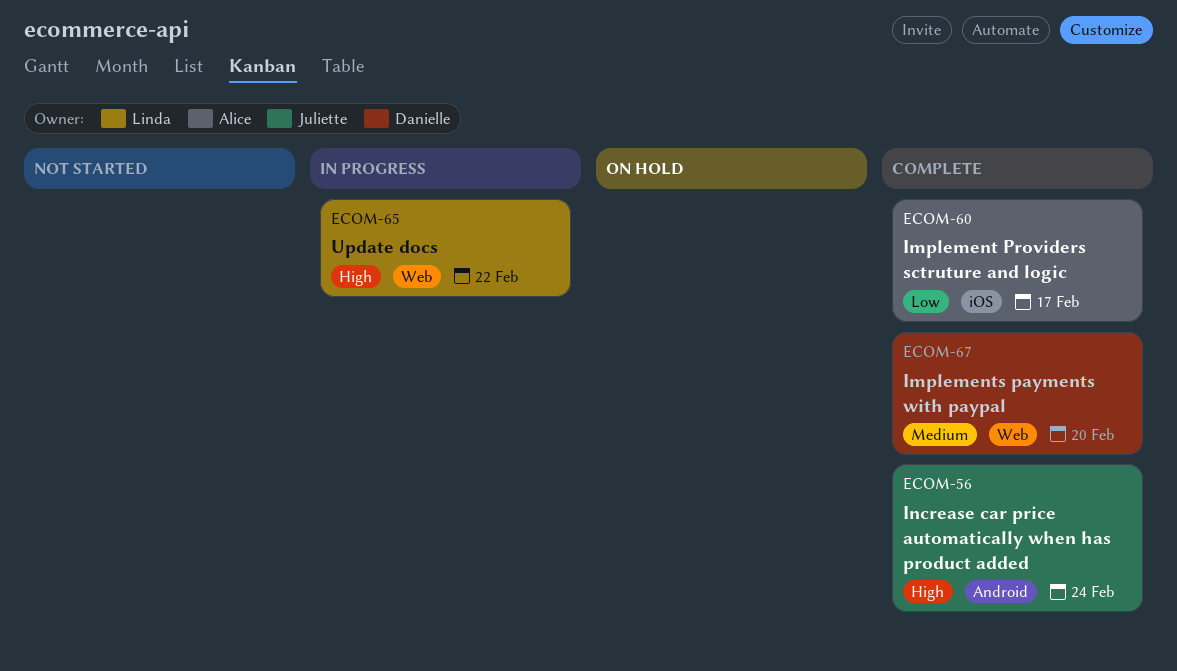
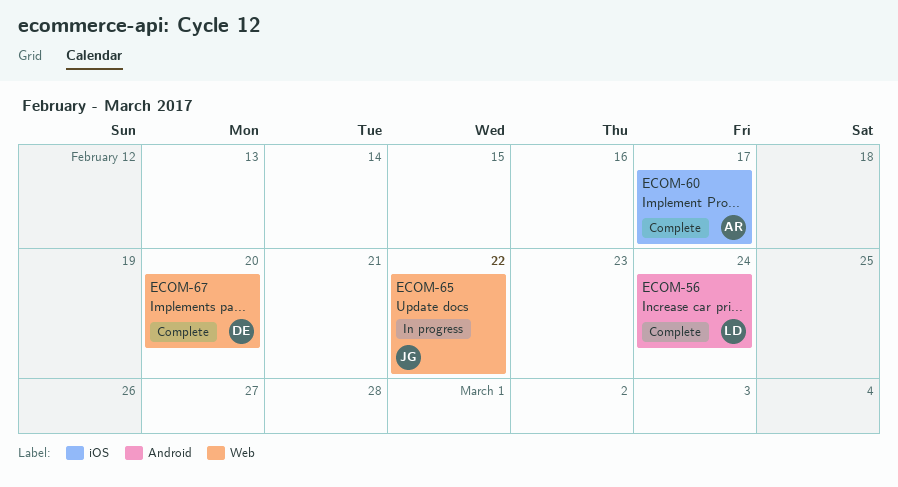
ECOM-56, owner: Juliette -> Linda
ECOM-65, owner: Linda -> Juliette

